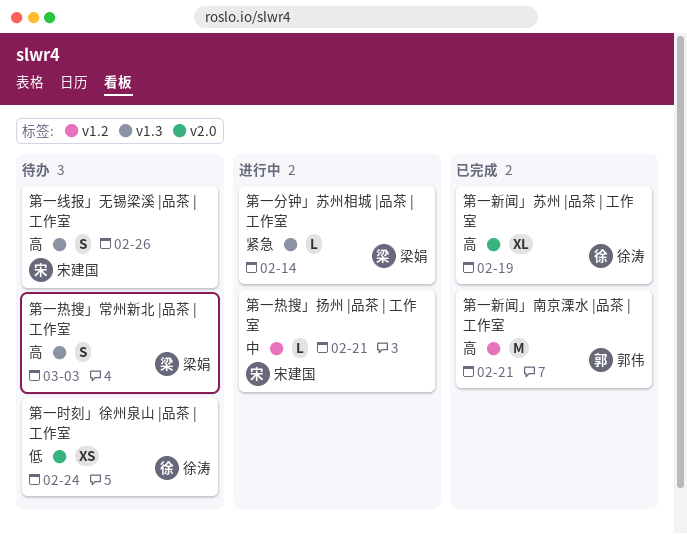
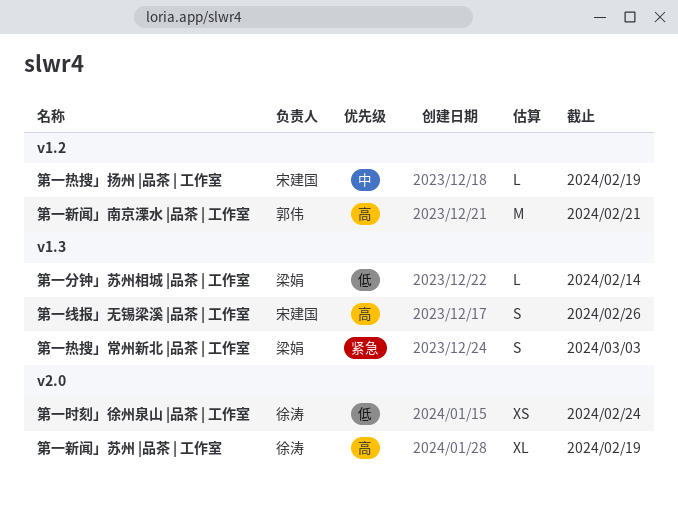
第一分钟」苏州相城 |品茶 | 工作室, priority: 紧急 -> 低
第一热搜」常州新北 |品茶 | 工作室, priority: 高 -> 紧急
第一热搜」扬州 |品茶 | 工作室, due: Feb 21 -> Feb 19

